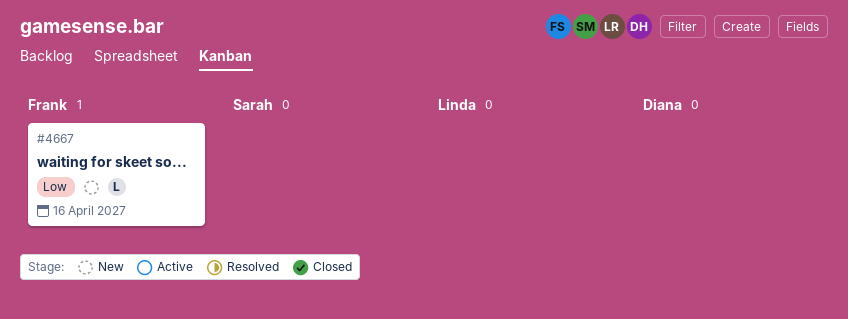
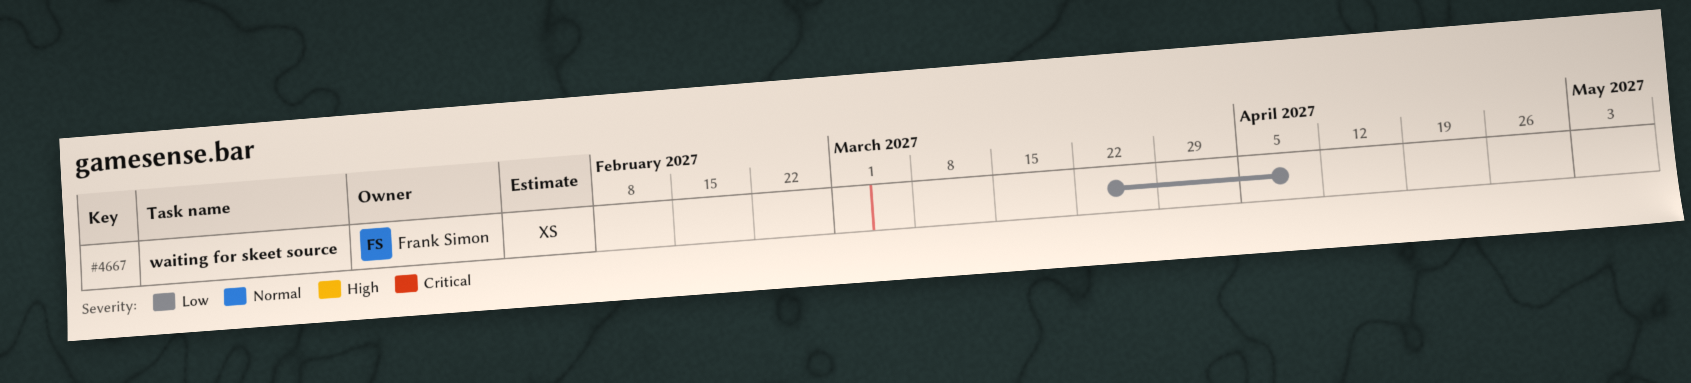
#4667, estimate: L -> XS
#4667, due: Apr 16 -> Apr 9

